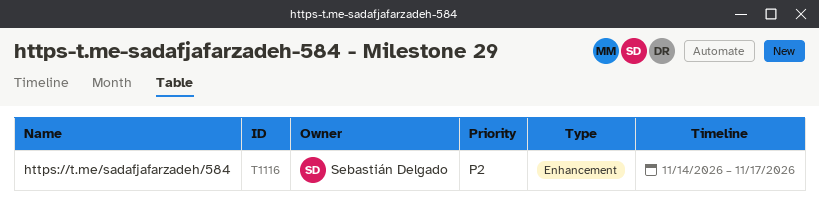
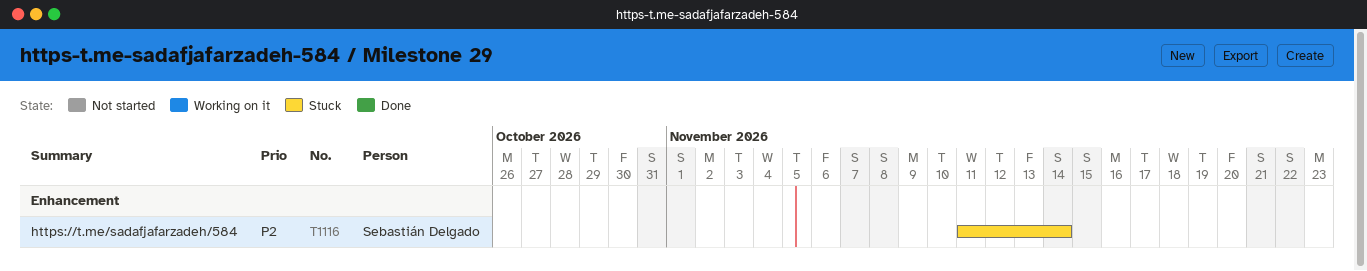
T1116, start: Nov 14 -> Nov 11
T1116, due: Nov 17 -> Nov 14

